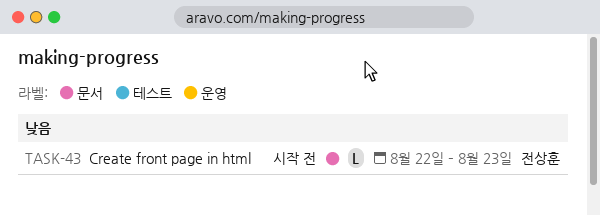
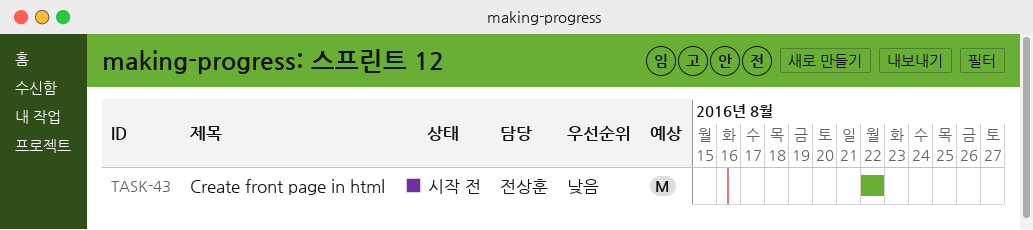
TASK-43, estimate: L -> M
TASK-43, due: Aug 23 -> Aug 22

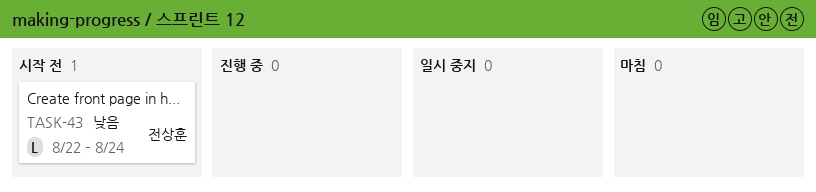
TASK-43, estimate: M -> L
TASK-43, due: Aug 22 -> Aug 24

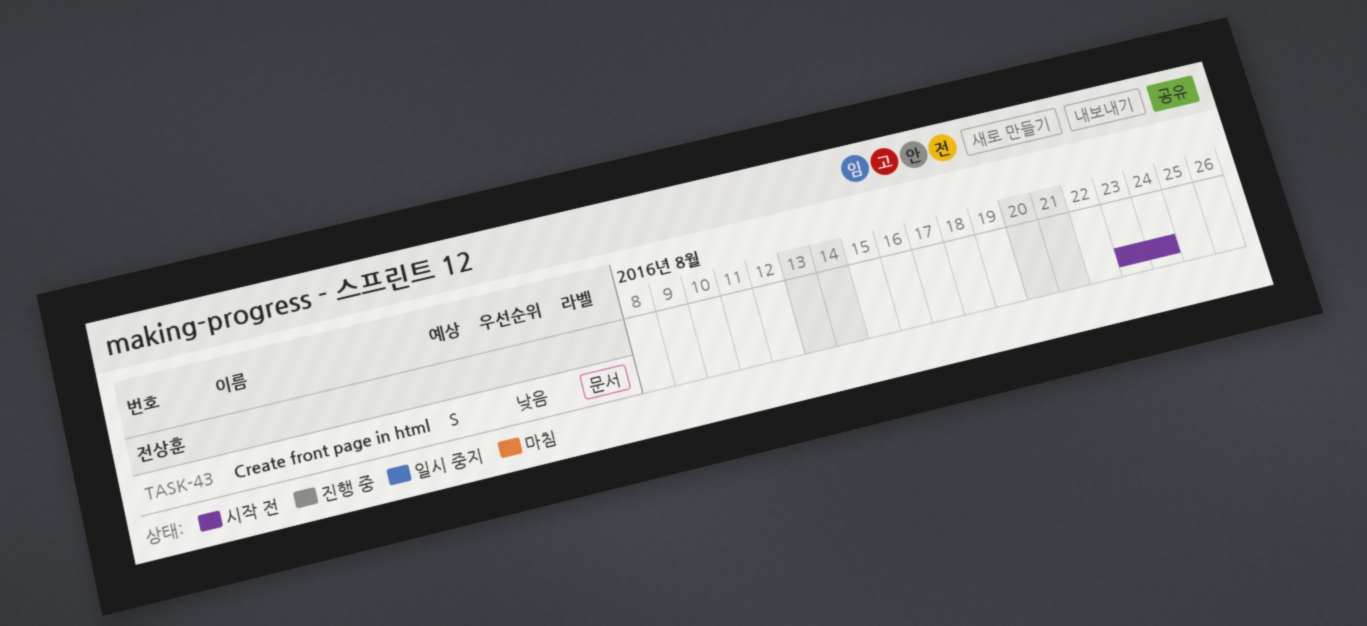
TASK-43, estimate: L -> S
TASK-43, start: Aug 22 -> Aug 23

